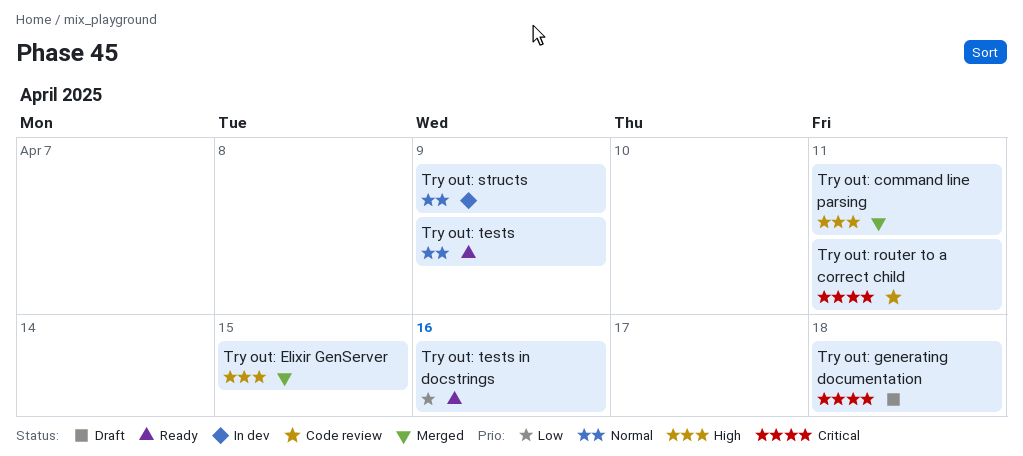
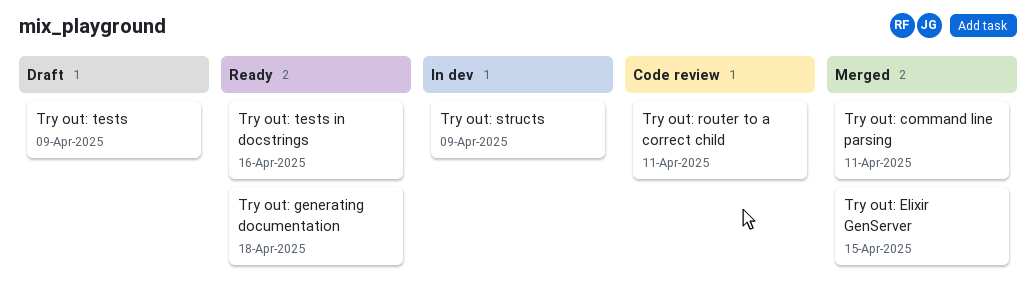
Try out: generating documentation, status: Draft -> Ready
Try out: tests, status: Ready -> Draft

